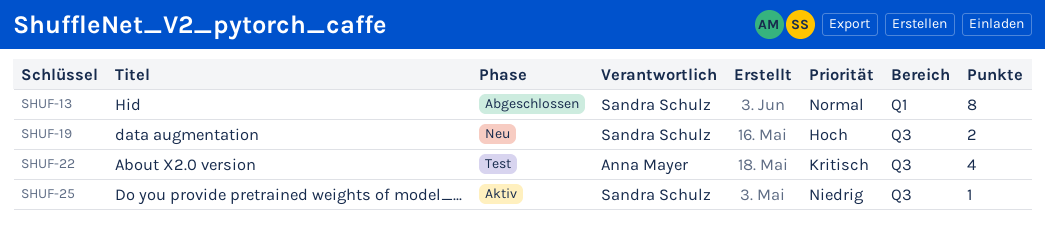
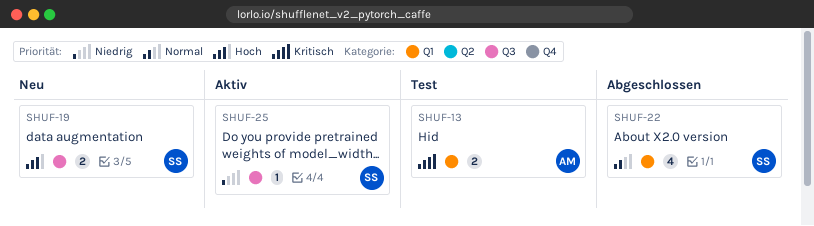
SHUF-13, status: Abgeschlossen -> Test
SHUF-13, owner: Sandra Schulz -> Anna Mayer
SHUF-13, priority: Normal -> Kritisch
SHUF-13, estimate: 8 -> 2
SHUF-22, status: Test -> Abgeschlossen
SHUF-22, owner: Anna Mayer -> Sandra Schulz
SHUF-22, priority: Kritisch -> Normal
SHUF-22, label: Q3 -> Q1

